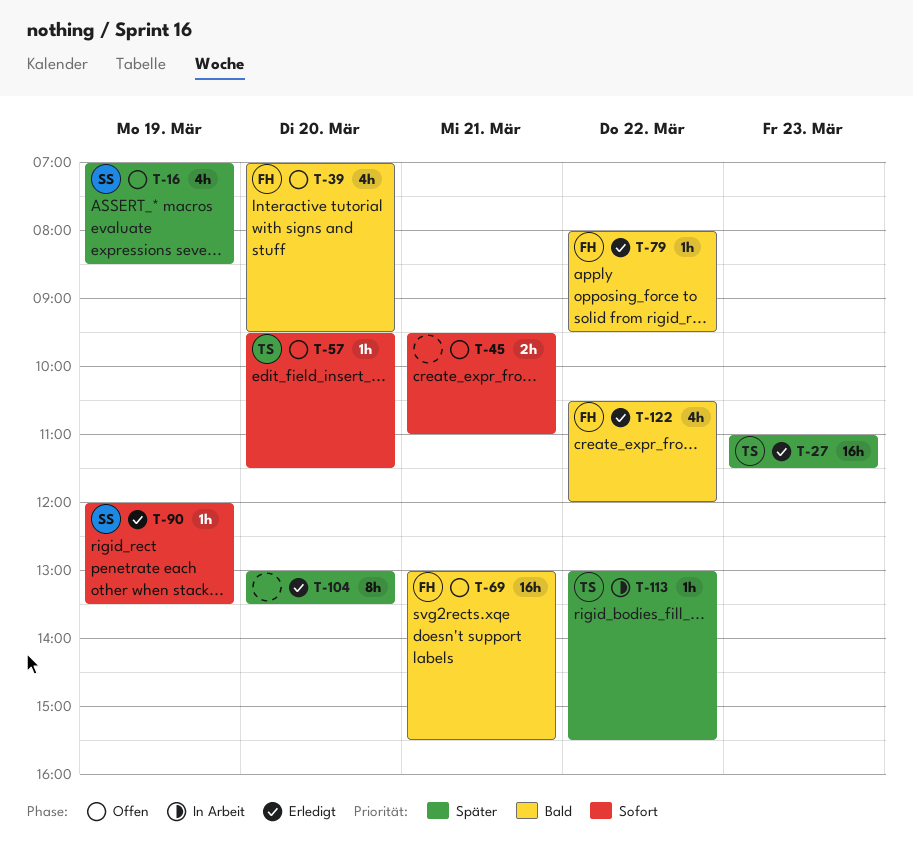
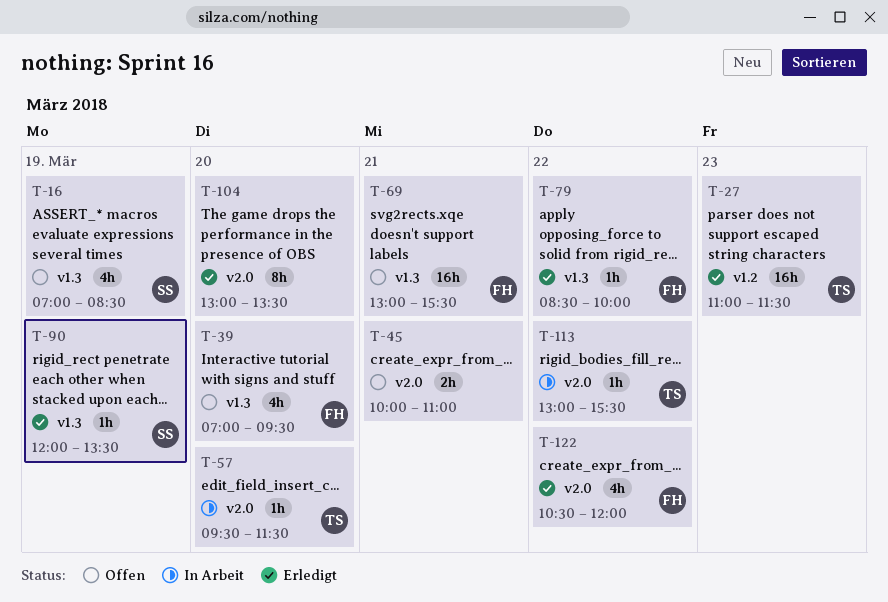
T-45, begins: 09:30 -> 10:00
T-57, status: Offen -> In Arbeit
T-79, begins: 08:00 -> 08:30
T-79, ends: 09:30 -> 10:00

